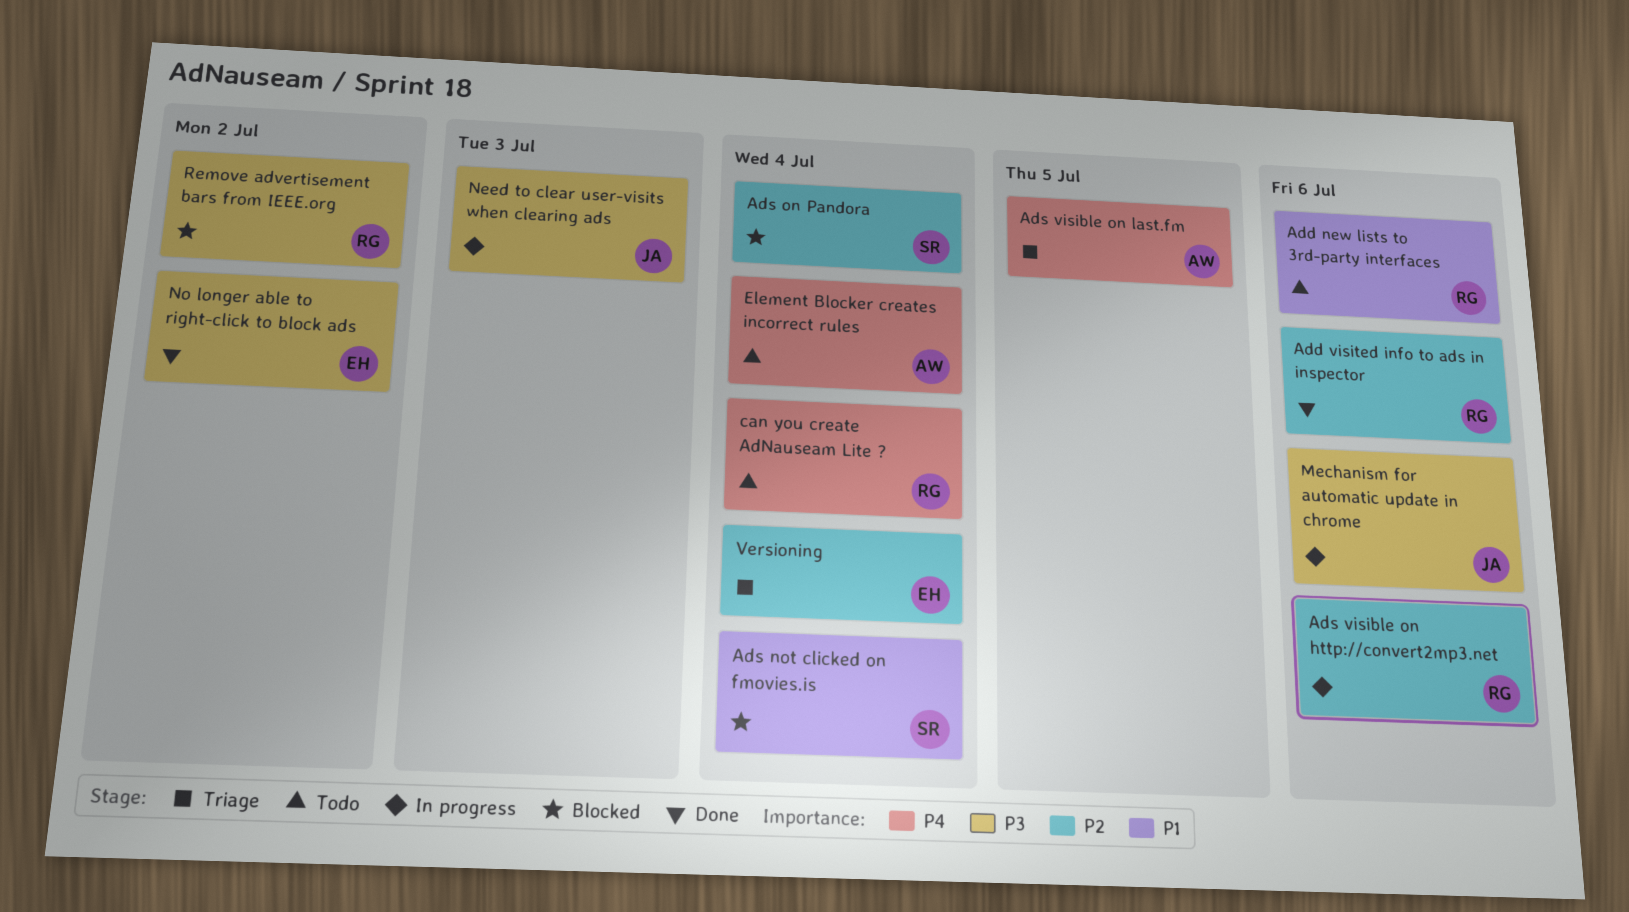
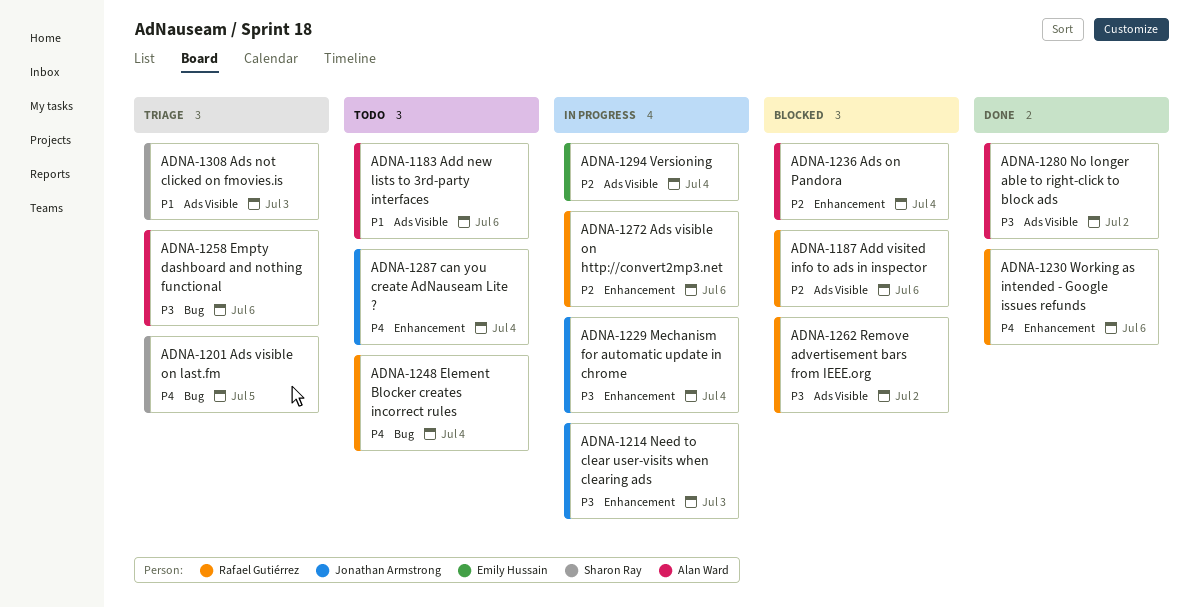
Add new lists to 3rd-party interfaces, owner: Rafael Gutiérrez -> Alan Ward
Add visited info to ads in inspector, status: Done -> Blocked
Ads not clicked on fmovies.is, status: Blocked -> Triage
Ads not clicked on fmovies.is, due: Jul 4 -> Jul 3
Ads on Pandora, owner: Sharon Ray -> Alan Ward
Ads visible on last.fm, owner: Alan Ward -> Sharon Ray
can you create AdNauseam Lite ?, owner: Rafael Gutiérrez -> Jonathan Armstrong
Element Blocker creates incorrect rules, owner: Alan Ward -> Rafael Gutiérrez
Empty dashboard and nothing functional: none -> present
Mechanism for automatic update in chrome, due: Jul 6 -> Jul 4
No longer able to right-click to block ads, owner: Emily Hussain -> Alan Ward
Versioning, status: Triage -> In progress
Working as intended - Google issues refunds: none -> present

